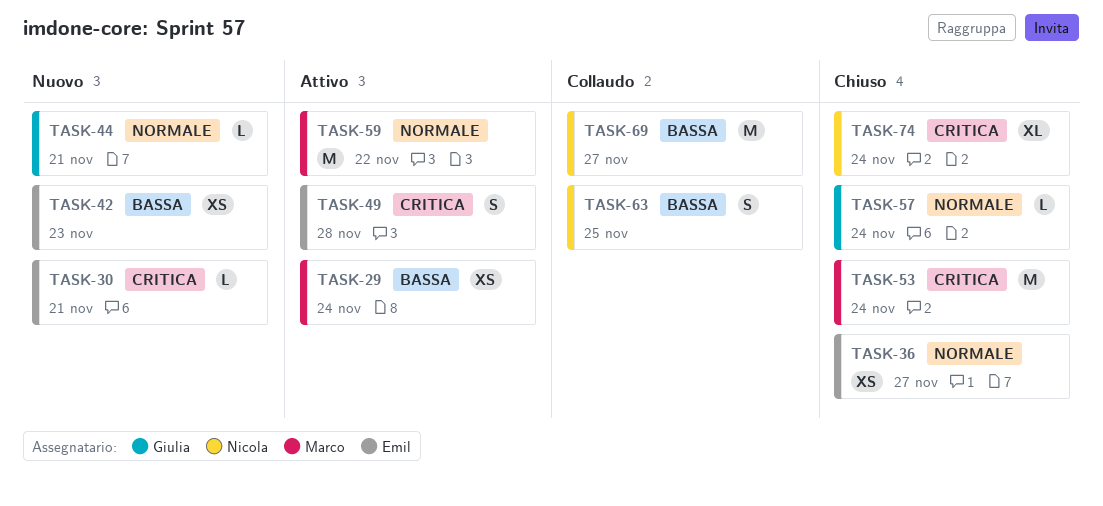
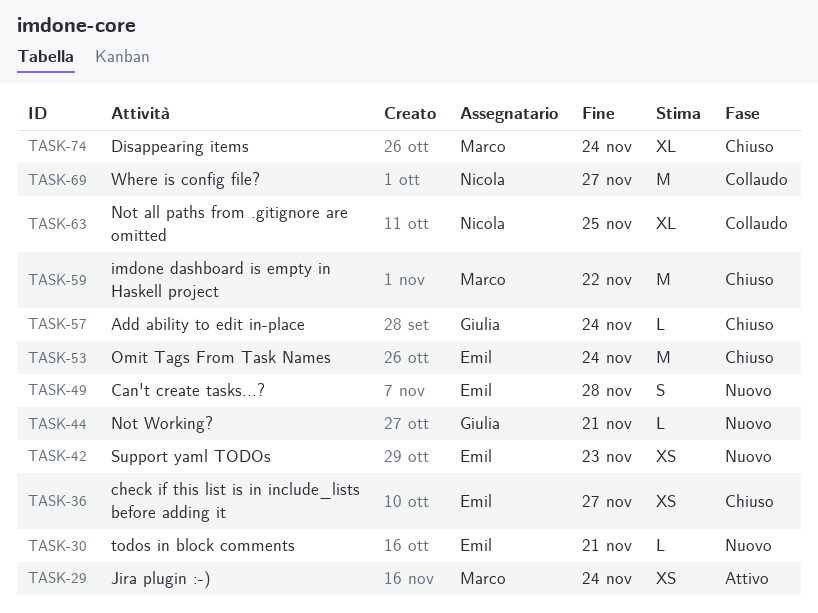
TASK-49, status: Attivo -> Nuovo
TASK-53, owner: Marco -> Emil
TASK-59, status: Attivo -> Chiuso
TASK-63, estimate: S -> XL
TASK-74, owner: Nicola -> Marco

